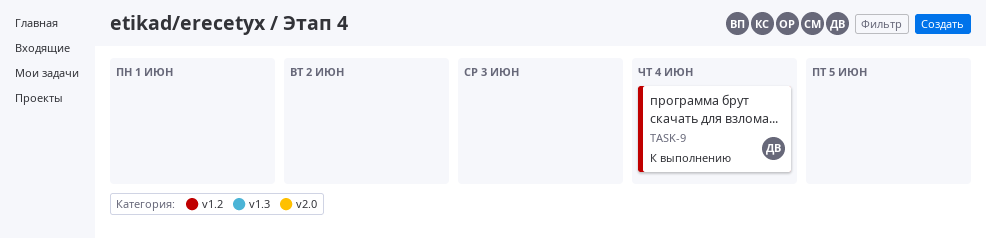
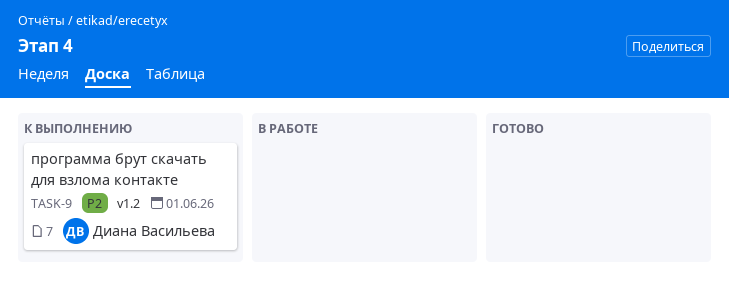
TASK-9, due: Jun 4 -> Jun 1

